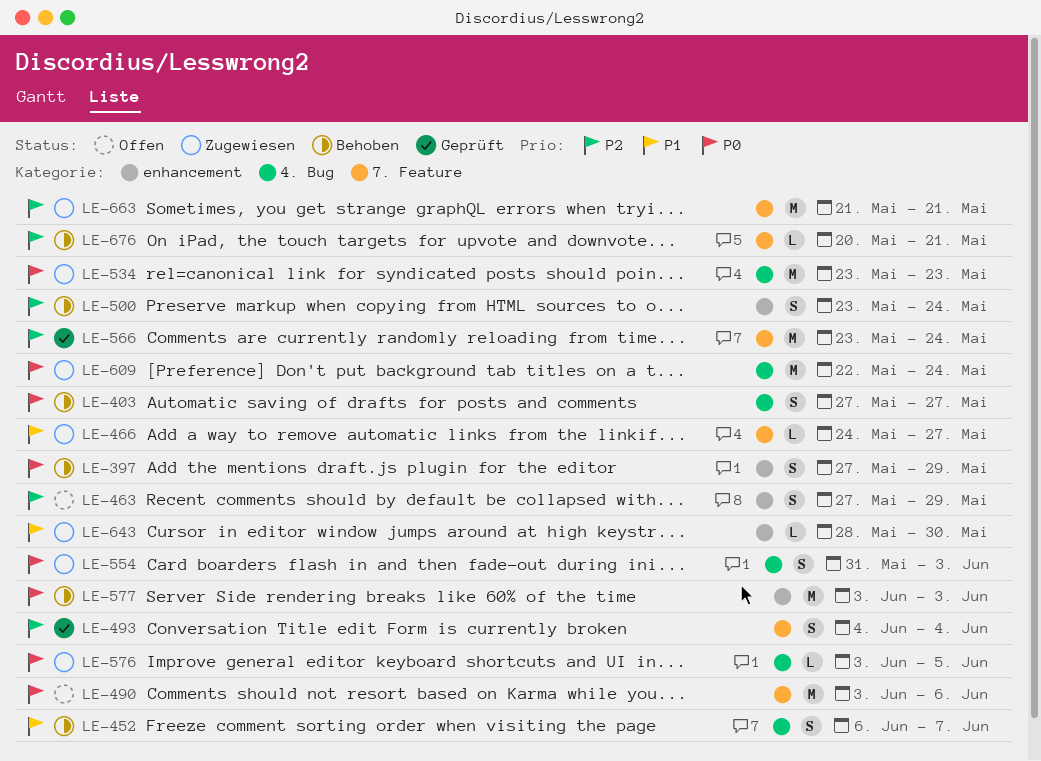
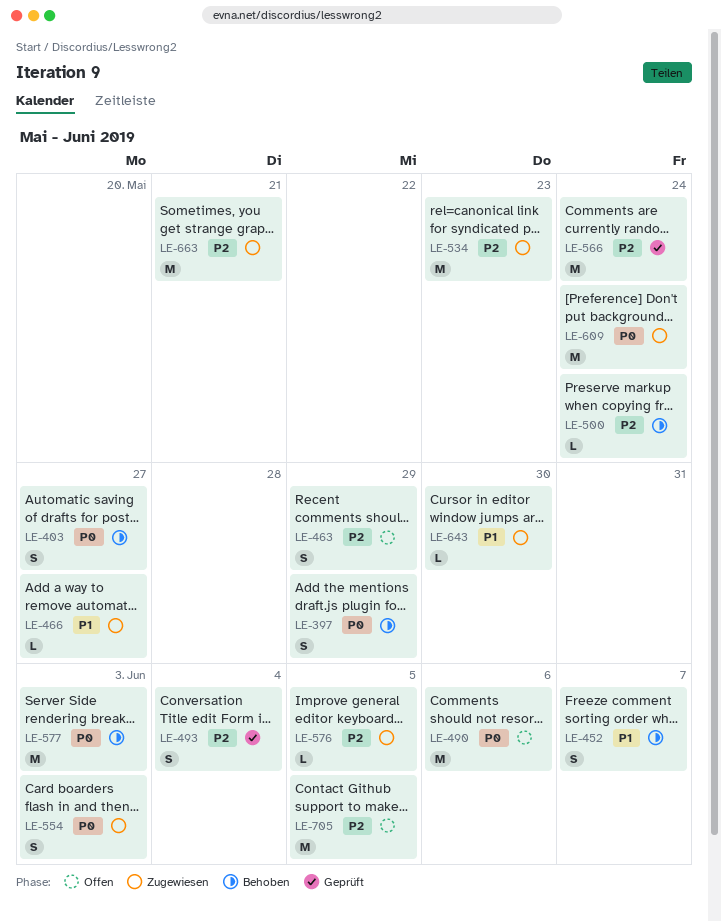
LE-500, estimate: S -> L
LE-534, priority: P0 -> P2
LE-576, priority: P0 -> P2
LE-676: present -> none
LE-705: none -> present

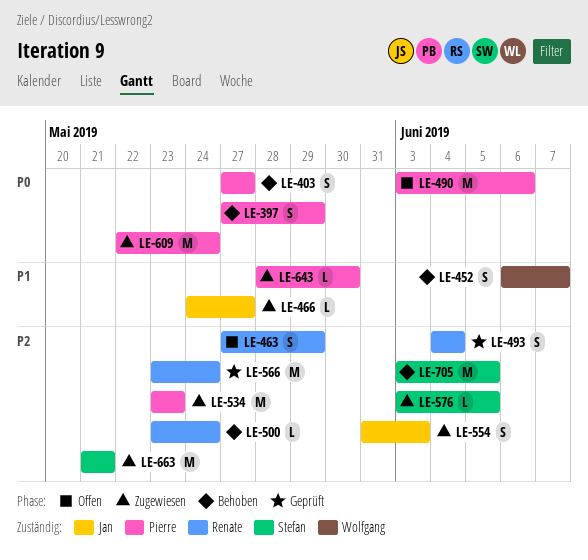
LE-554, priority: P0 -> P2
LE-577: present -> none
LE-705, status: Offen -> Behoben

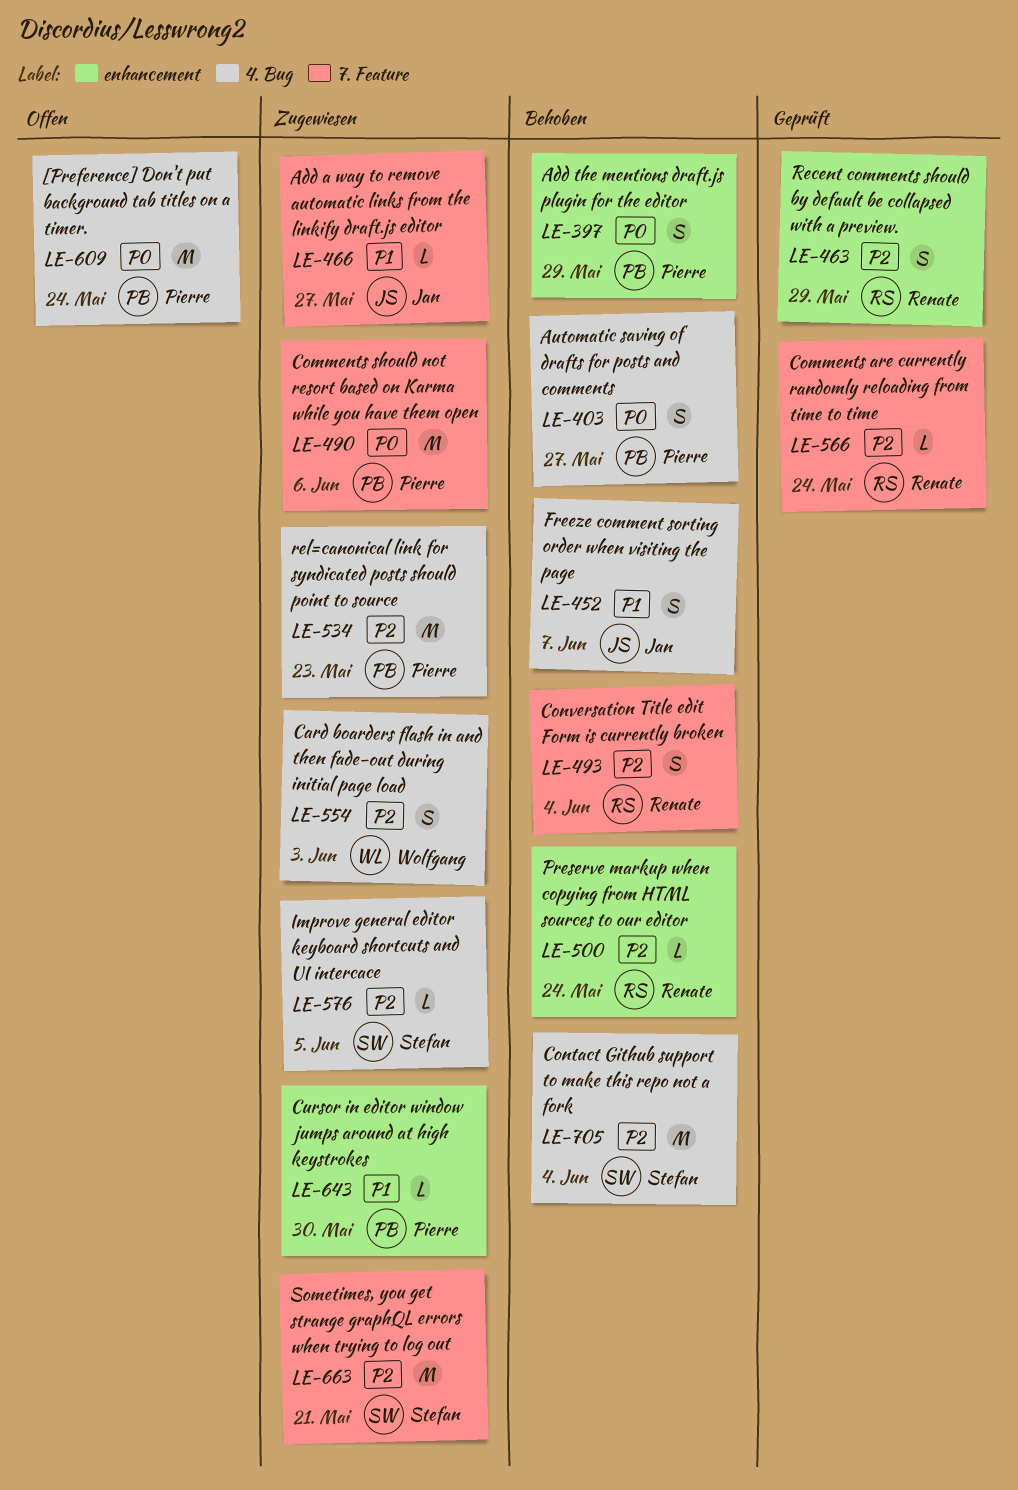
LE-452, owner: Wolfgang -> Jan
LE-463, status: Offen -> Geprüft
LE-490, status: Offen -> Zugewiesen
LE-493, status: Geprüft -> Behoben
LE-554, owner: Jan -> Wolfgang
LE-566, estimate: M -> L
LE-609, status: Zugewiesen -> Offen
LE-705, due: Jun 5 -> Jun 4

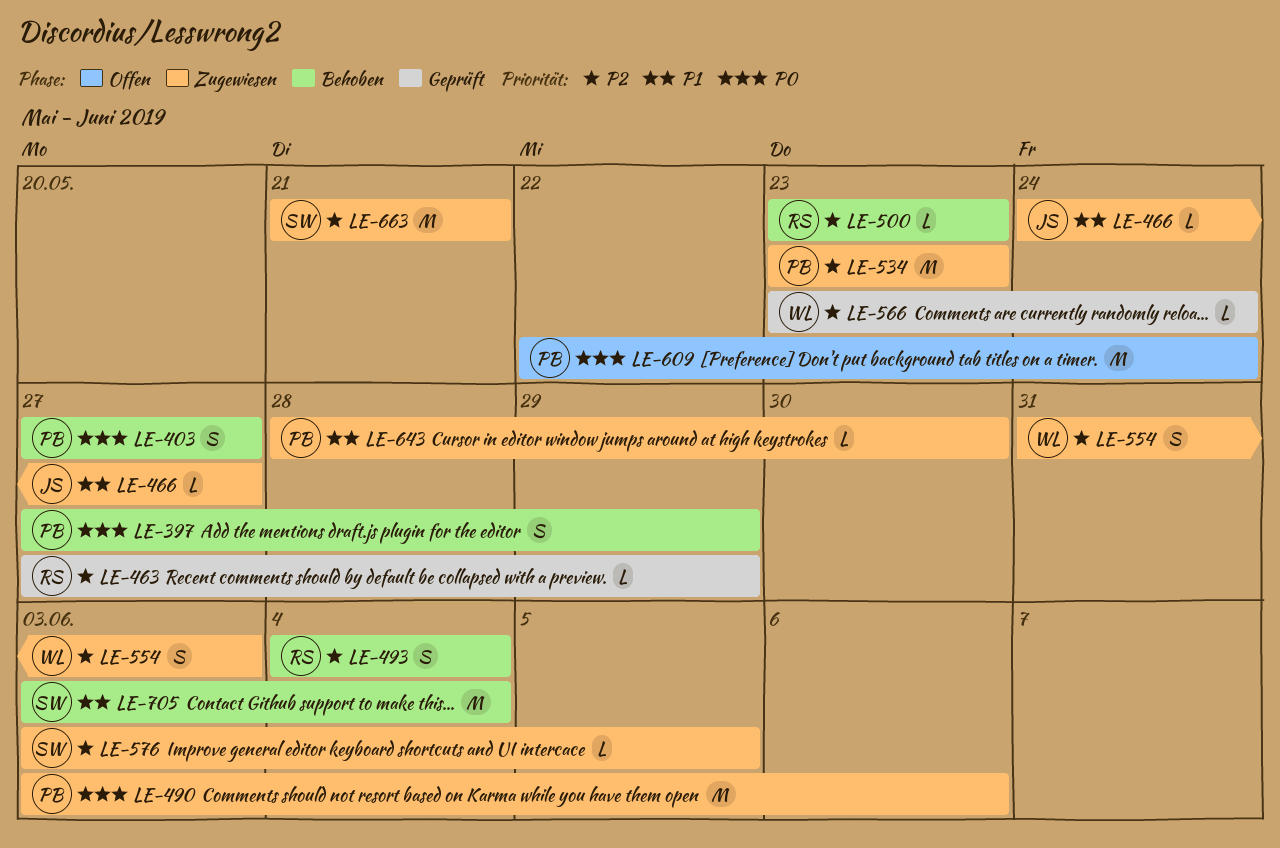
LE-452: present -> none
LE-463, estimate: S -> L
LE-500, due: May 24 -> May 23
LE-566, owner: Renate -> Wolfgang
LE-705, priority: P2 -> P1

